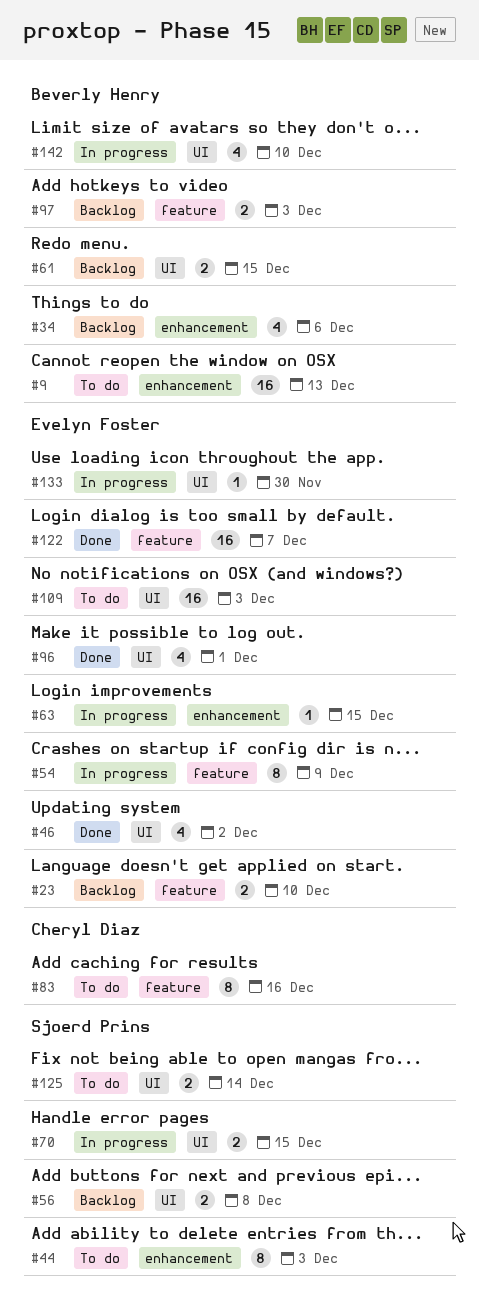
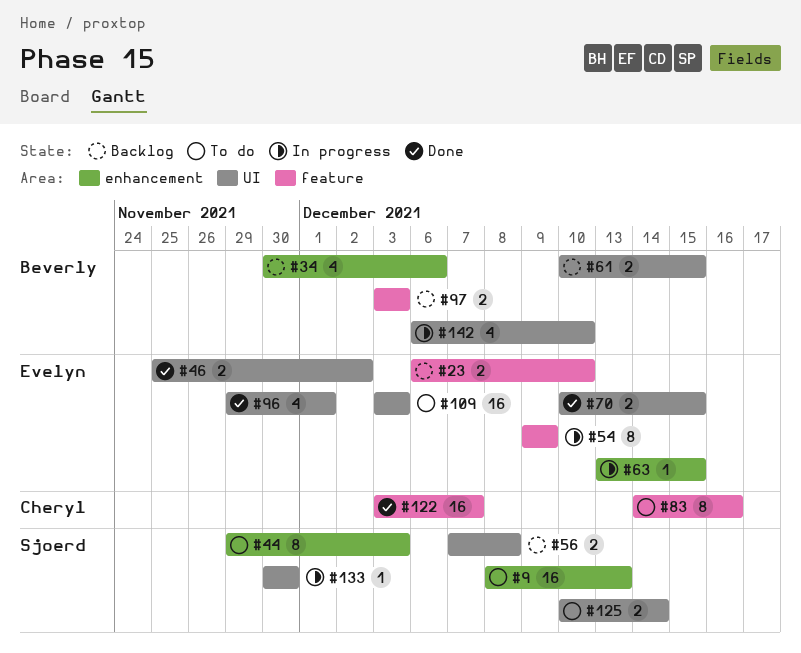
#9, owner: Beverly Henry -> Sjoerd Prins
#46, estimate: 4 -> 2
#70, status: In progress -> Done
#70, owner: Sjoerd Prins -> Evelyn Foster
#122, owner: Evelyn Foster -> Cheryl Diaz
#133, owner: Evelyn Foster -> Sjoerd Prins

